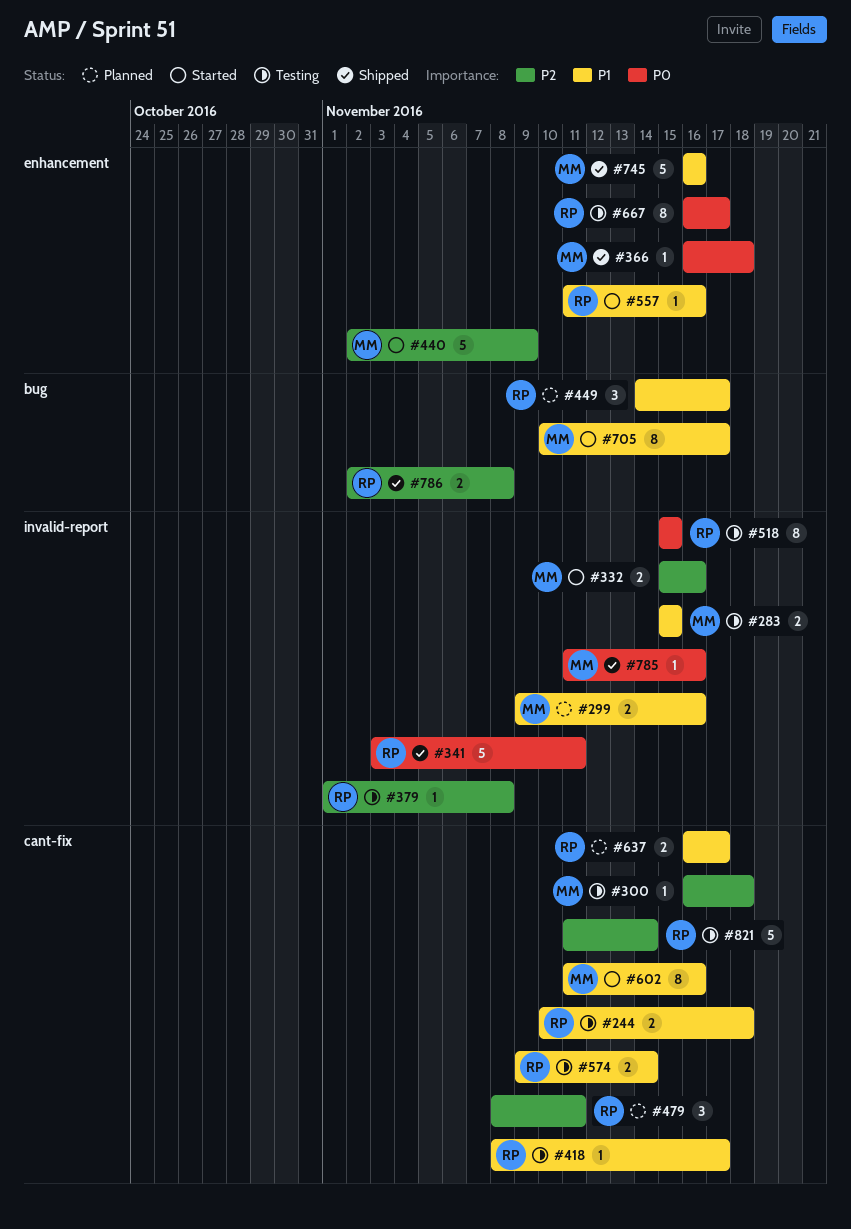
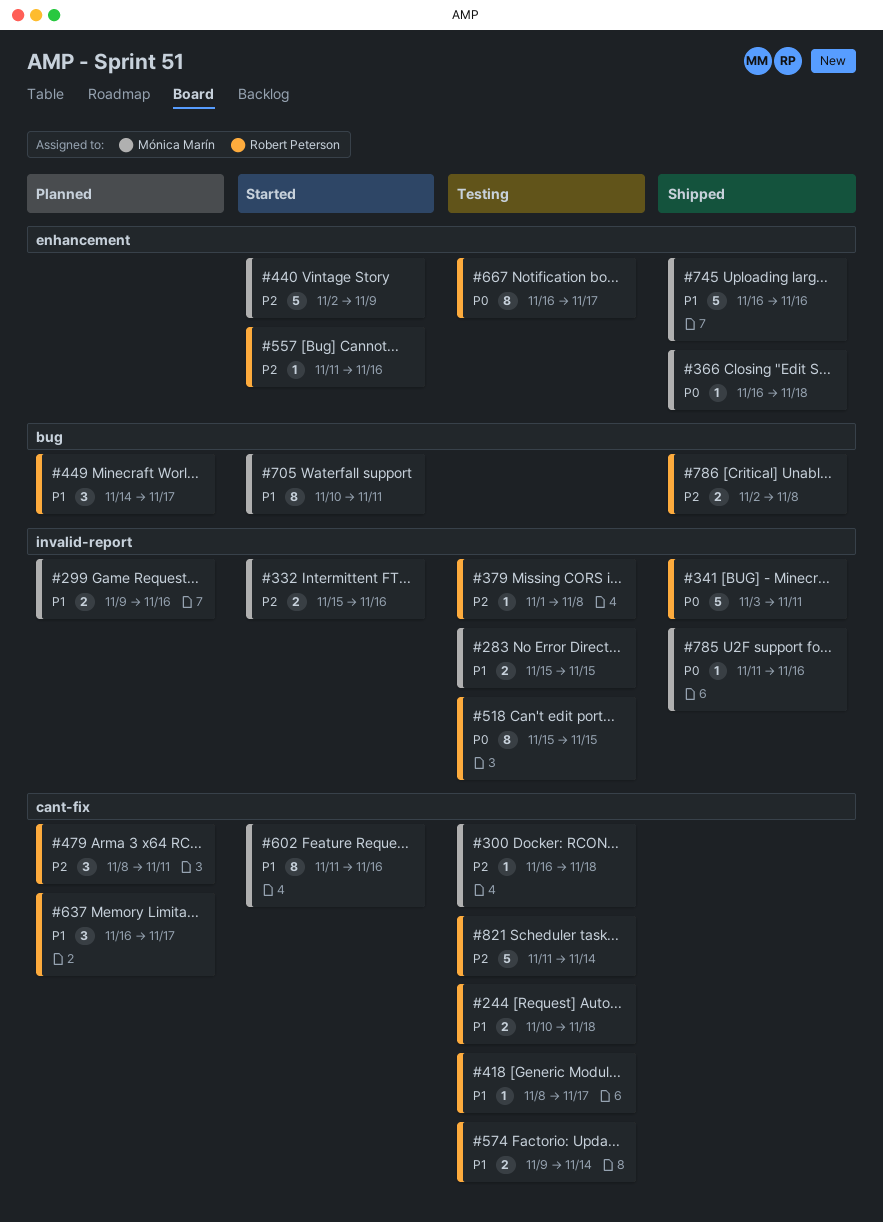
#557, priority: P1 -> P2
#637, estimate: 2 -> 3
#705, due: Nov 17 -> Nov 11

